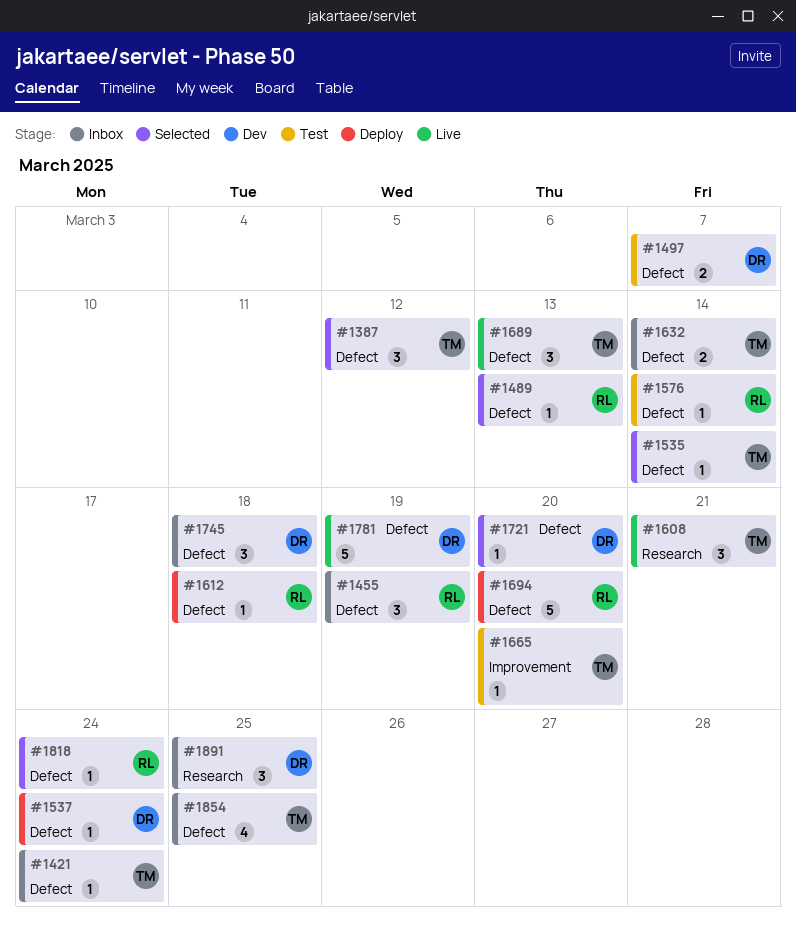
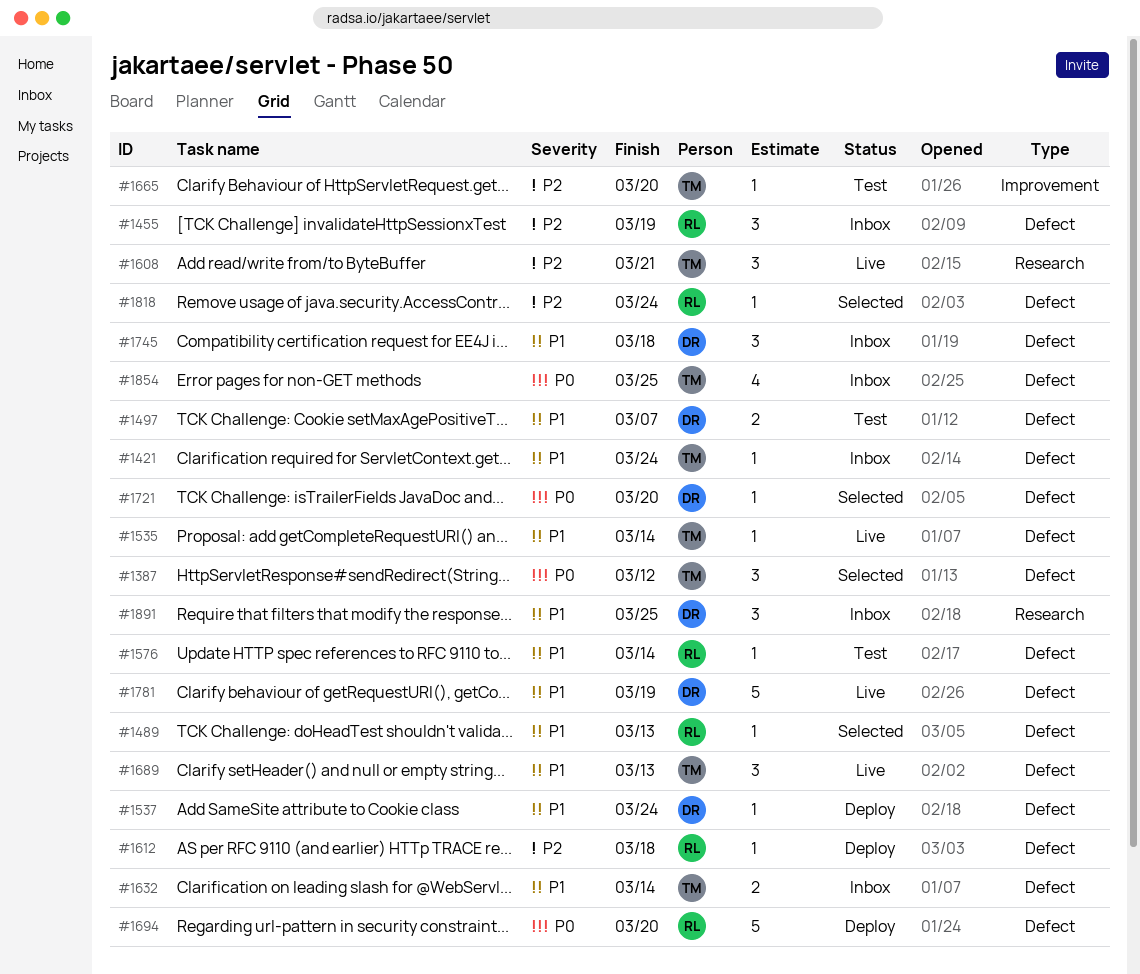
#1535, status: Selected -> Live

